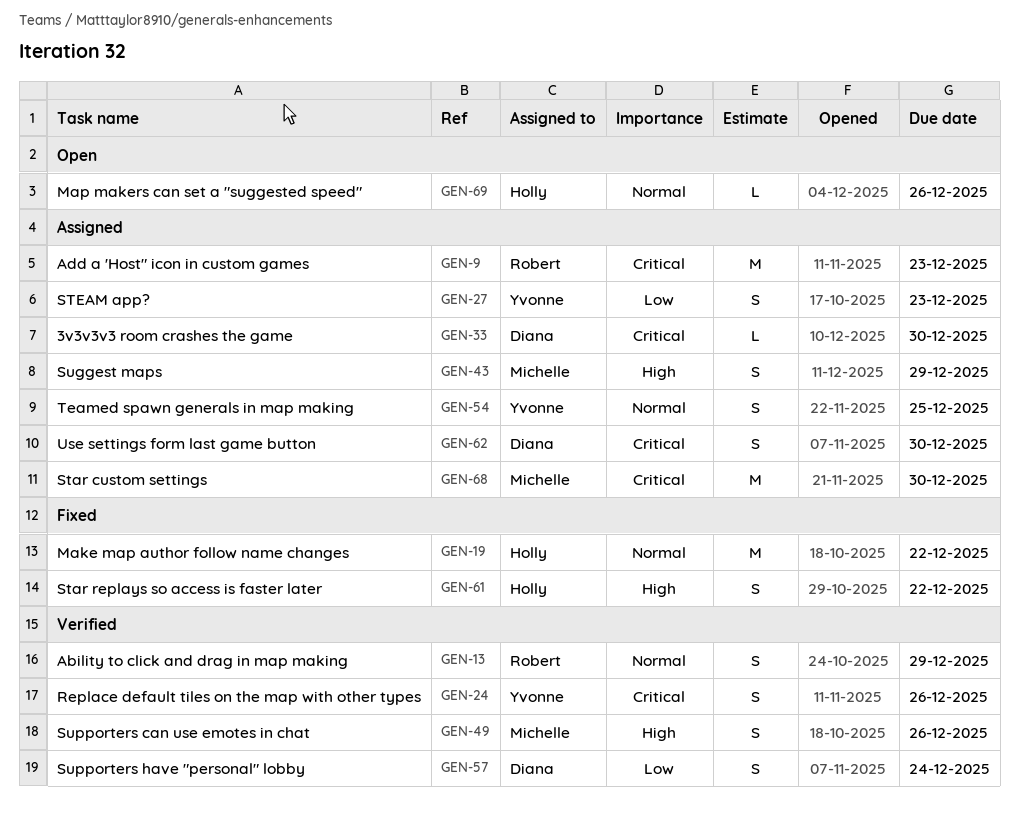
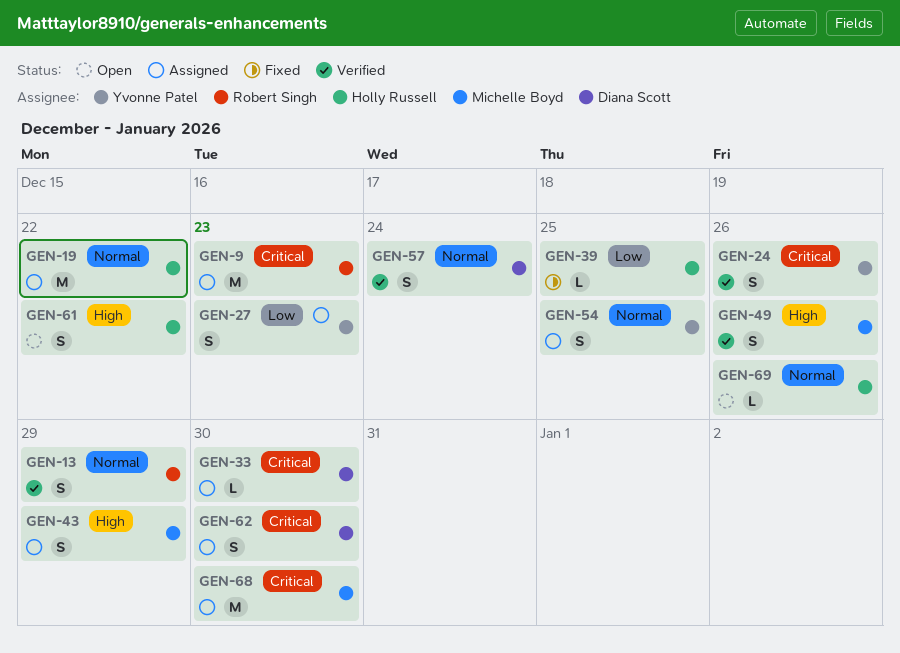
GEN-19, status: Fixed -> Assigned
GEN-39: none -> present
GEN-57, priority: Low -> Normal
GEN-61, status: Fixed -> Open

